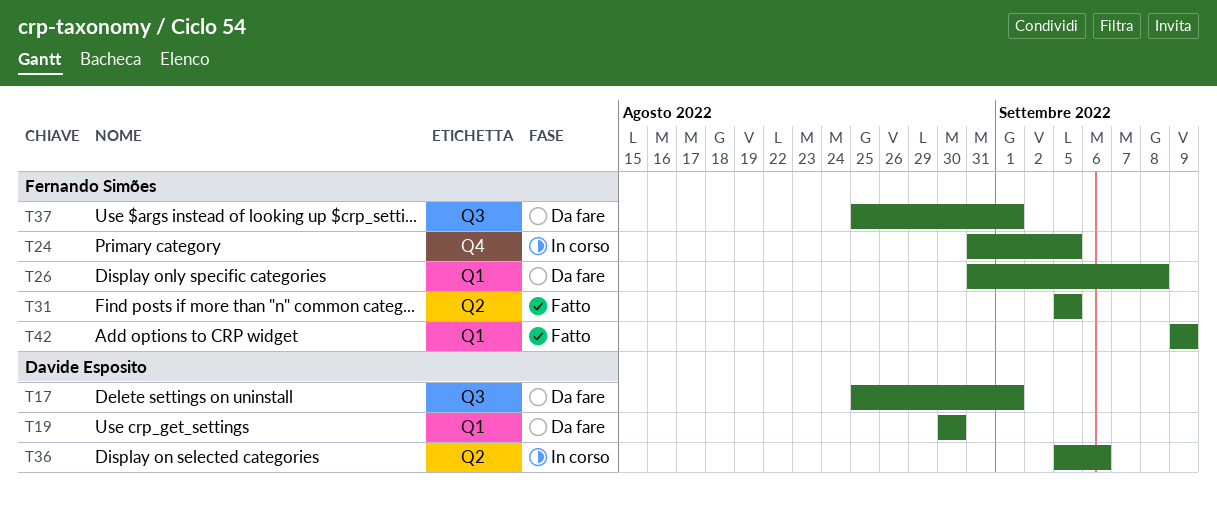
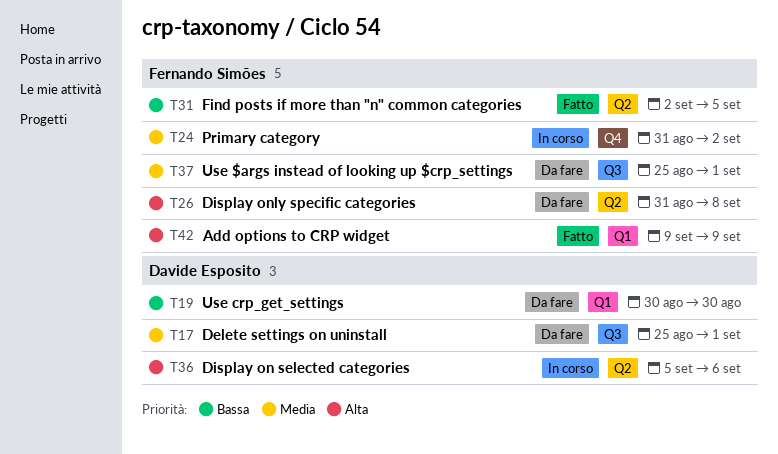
T24, due: Sep 5 -> Sep 2
T26, label: Q1 -> Q2
T31, start: Sep 5 -> Sep 2

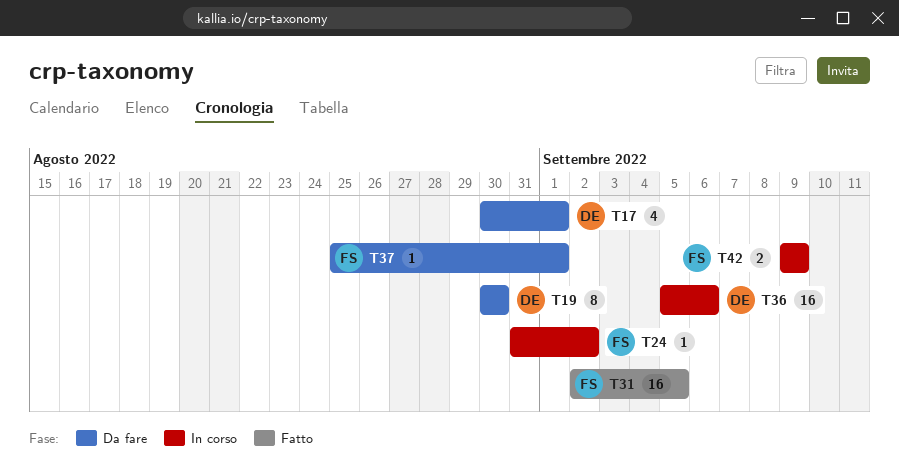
T17, start: Aug 25 -> Aug 30
T26: present -> none
T42, status: Fatto -> In corso

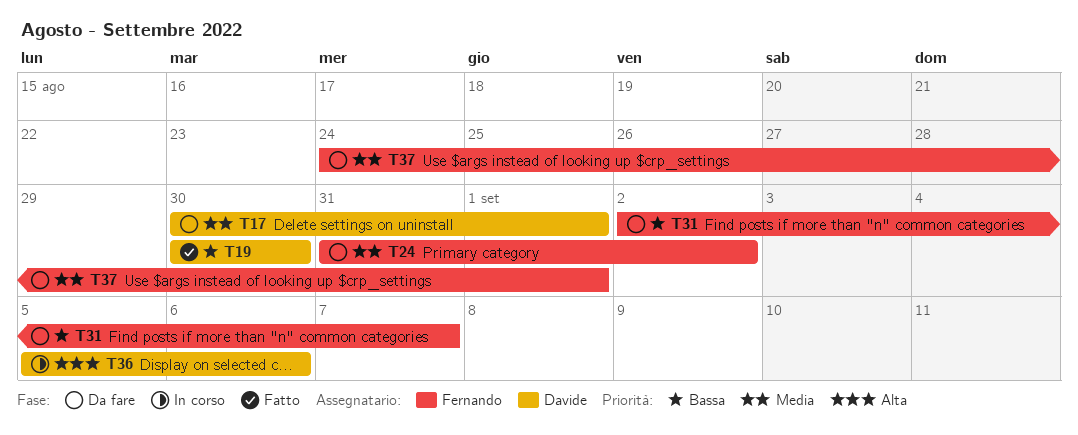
T19, status: Da fare -> Fatto
T24, status: In corso -> Da fare
T31, status: Fatto -> Da fare
T31, due: Sep 5 -> Sep 7
T37, start: Aug 25 -> Aug 24
T42: present -> none

